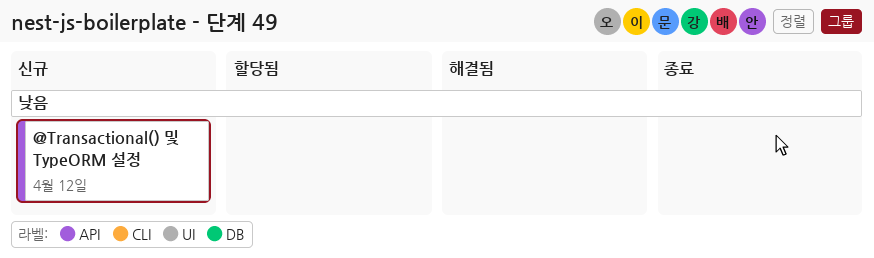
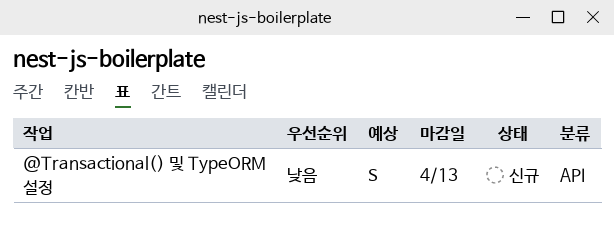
@Transactional() 및 TypeORM 설정, due: Apr 12 -> Apr 13

